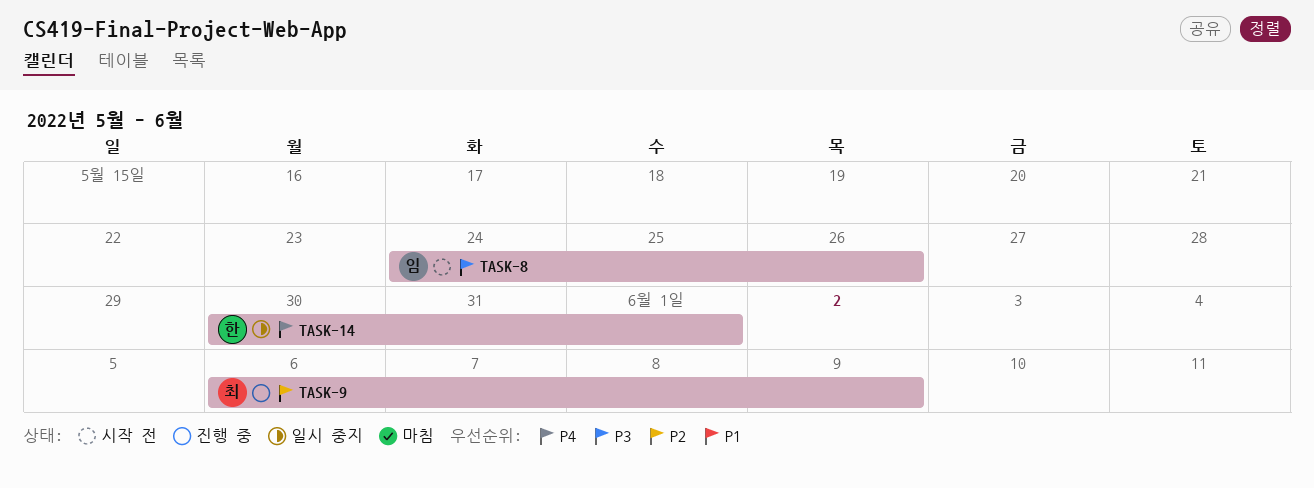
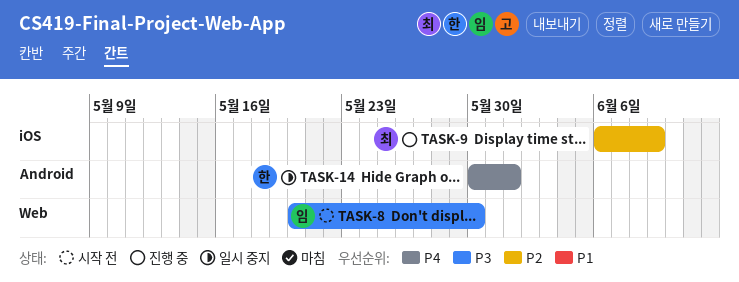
TASK-8, start: May 24 -> May 20
TASK-8, due: May 26 -> May 30

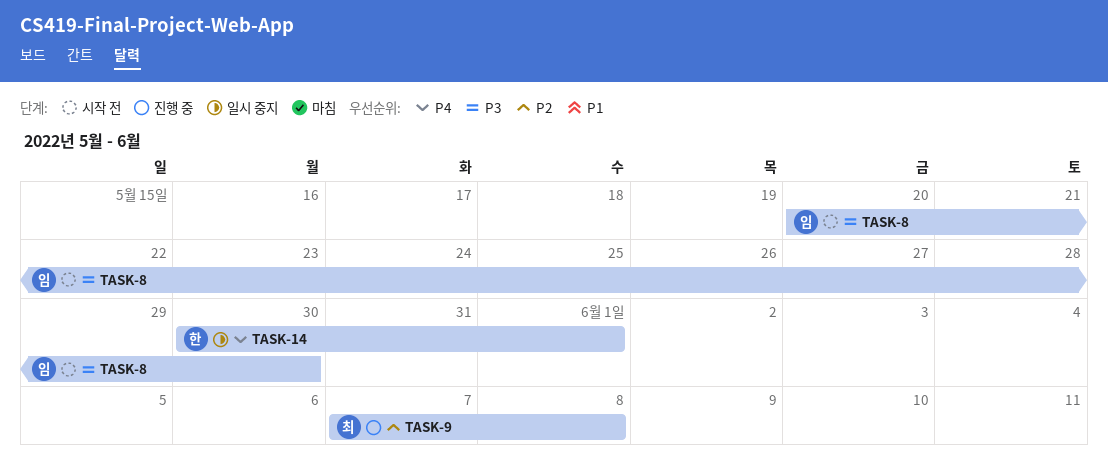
TASK-9, start: Jun 6 -> Jun 7
TASK-9, due: Jun 9 -> Jun 8

